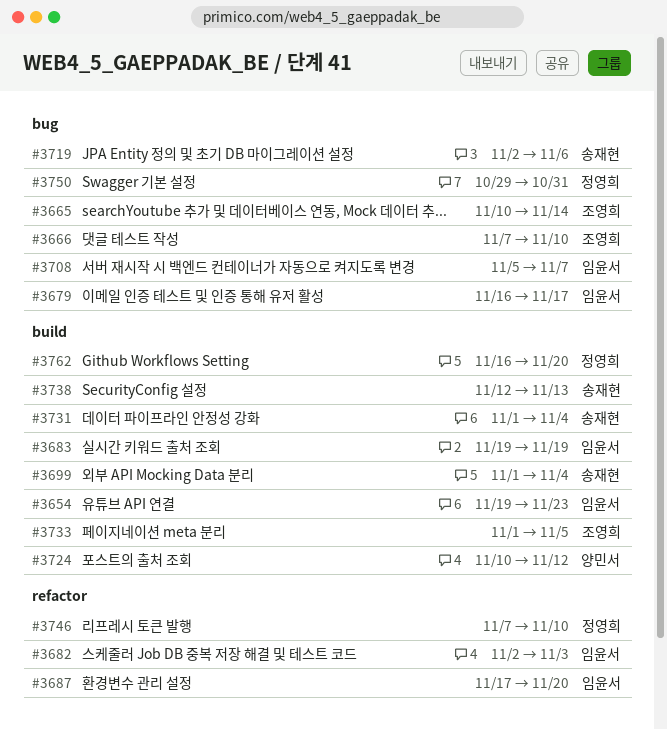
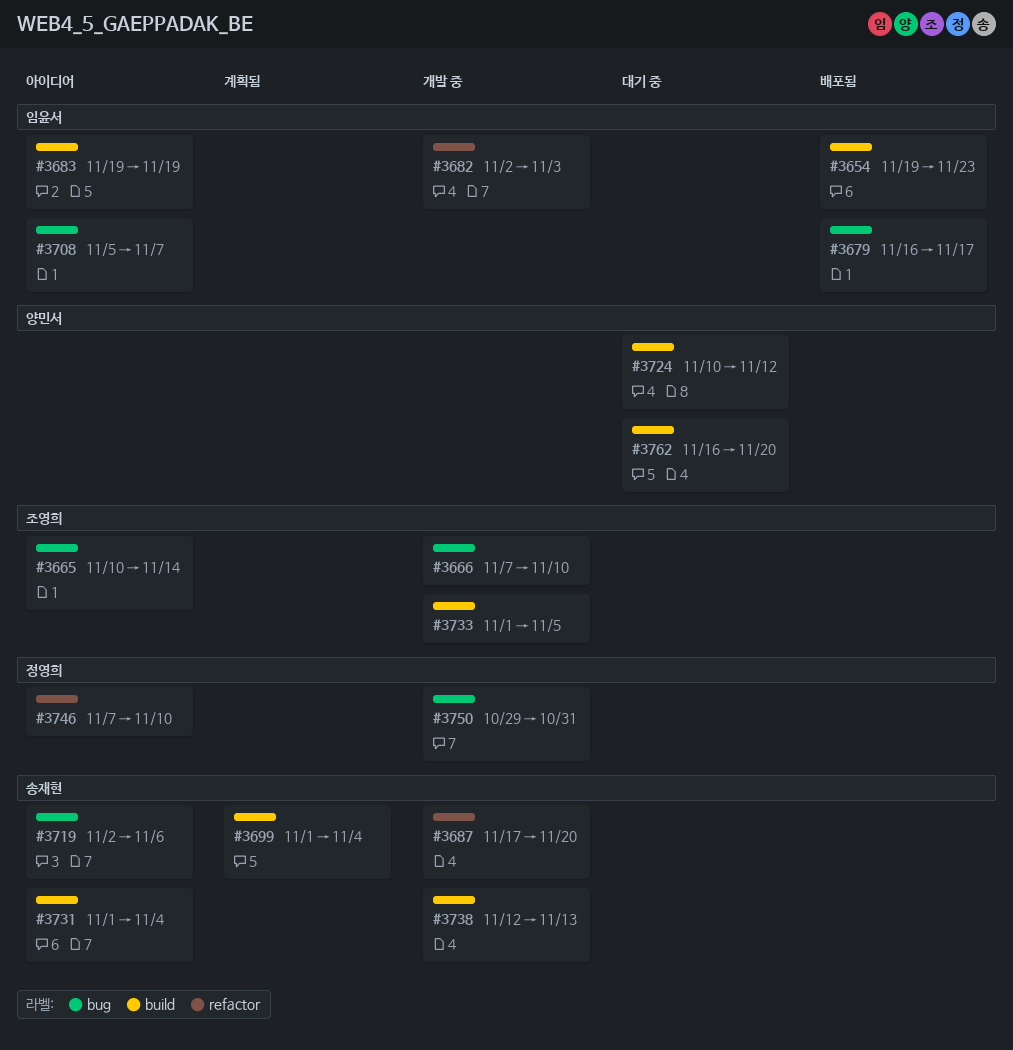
#3687, owner: 임윤서 -> 송재현
#3762, owner: 정영희 -> 양민서

